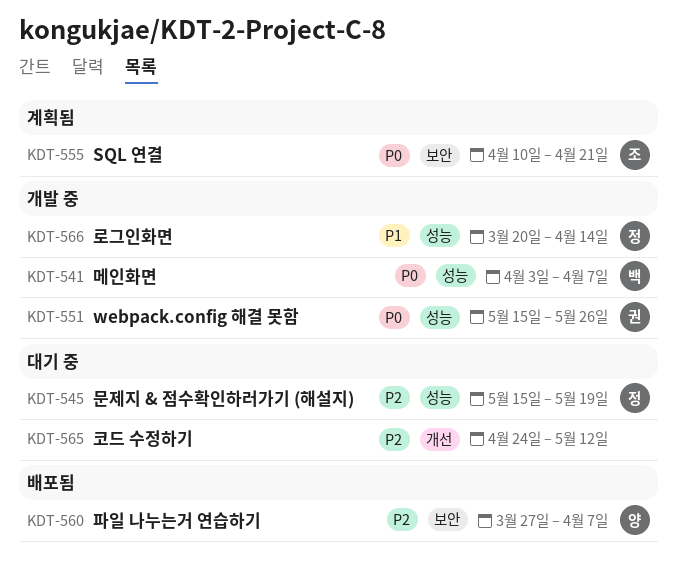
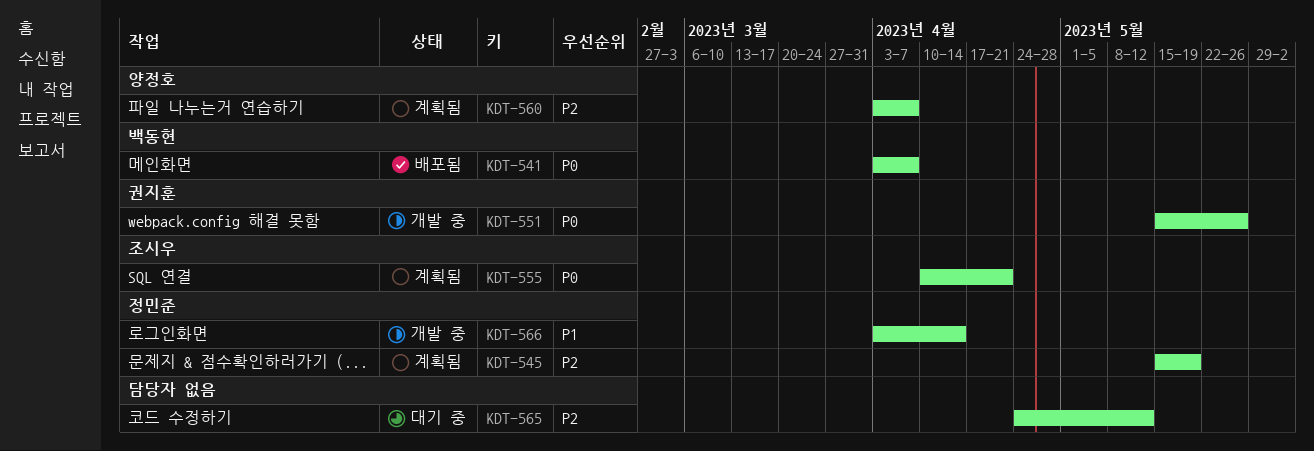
KDT-541, status: 개발 중 -> 배포됨
KDT-545, status: 대기 중 -> 계획됨
KDT-560, status: 배포됨 -> 계획됨
KDT-560, start: Mar 27 -> Apr 3
KDT-566, start: Mar 20 -> Apr 3

